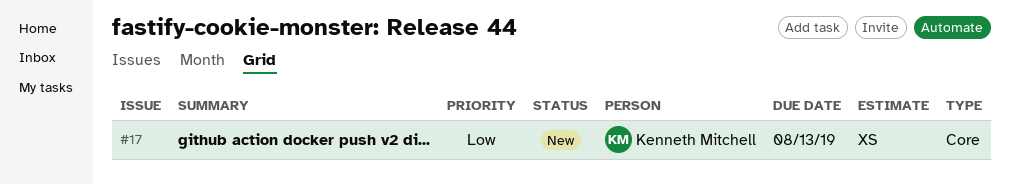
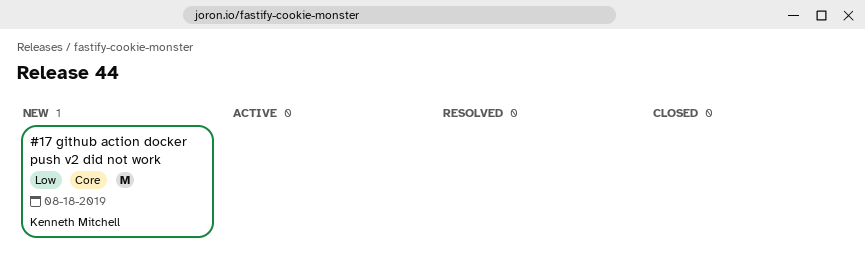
#17, estimate: XS -> M
#17, due: Aug 13 -> Aug 18

